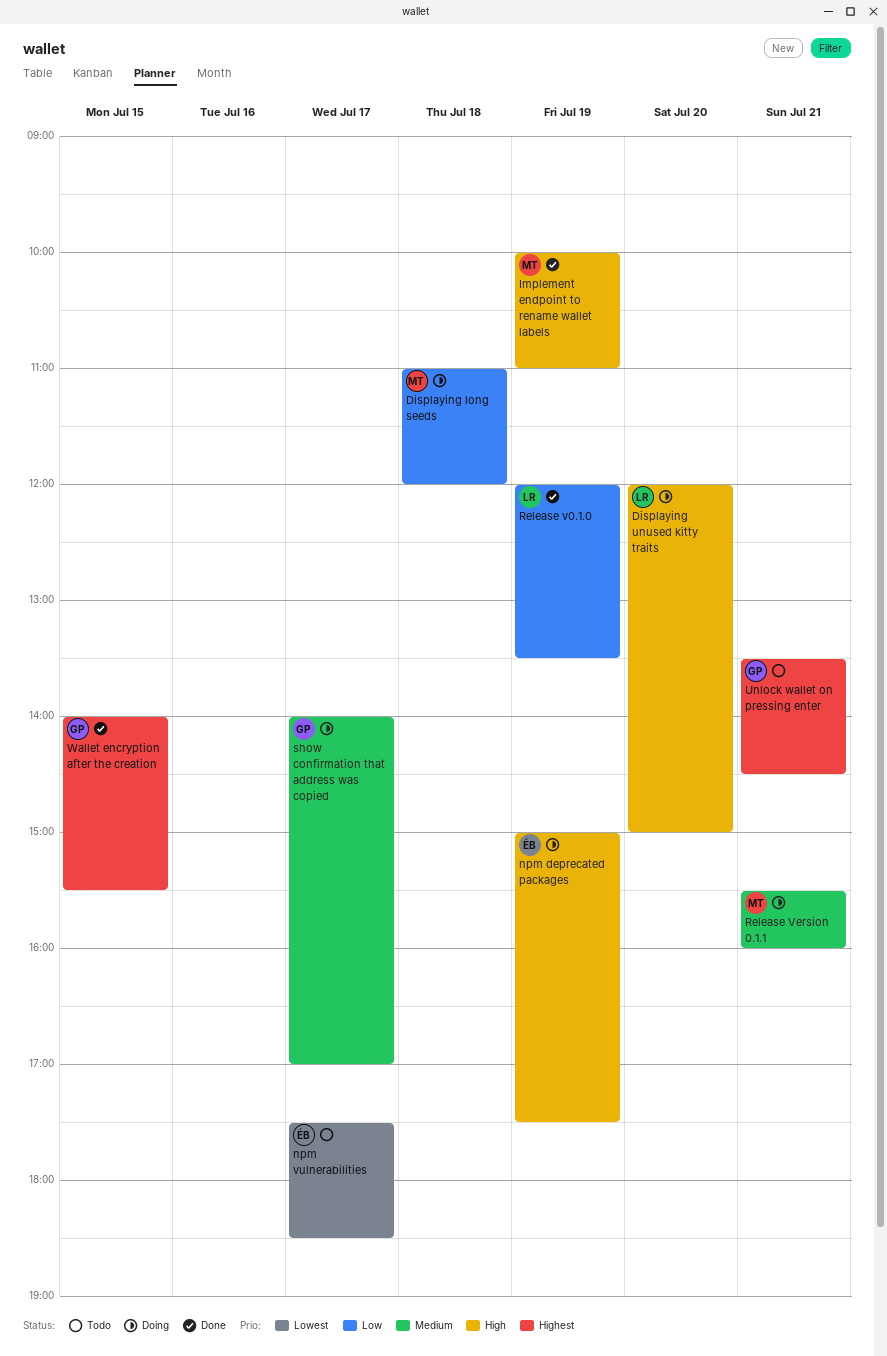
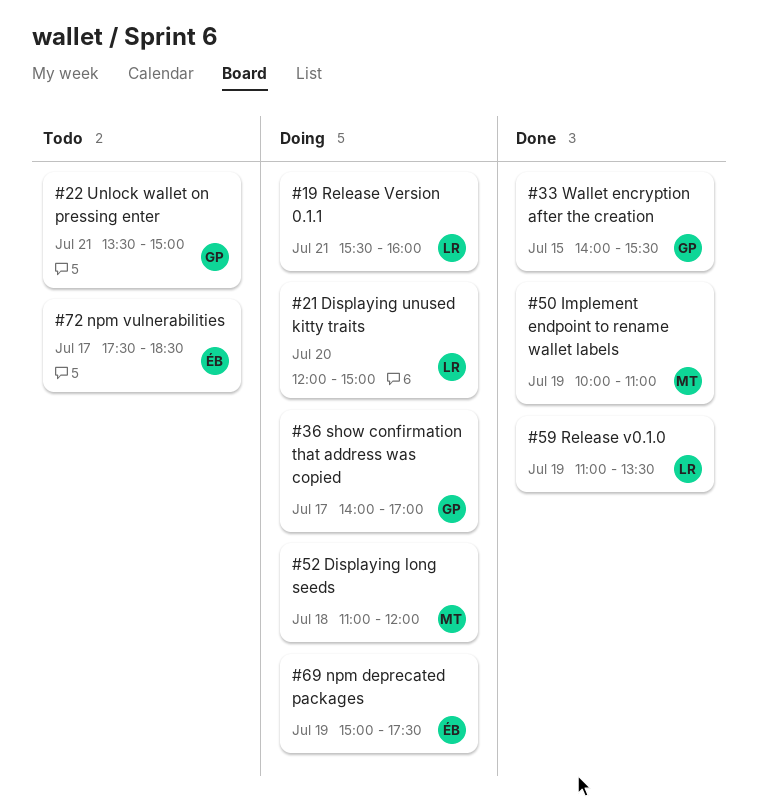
Release v0.1.0, begins: 12:00 -> 11:00
Release Version 0.1.1, owner: MT -> LR
Unlock wallet on pressing enter, ends: 14:30 -> 15:00

